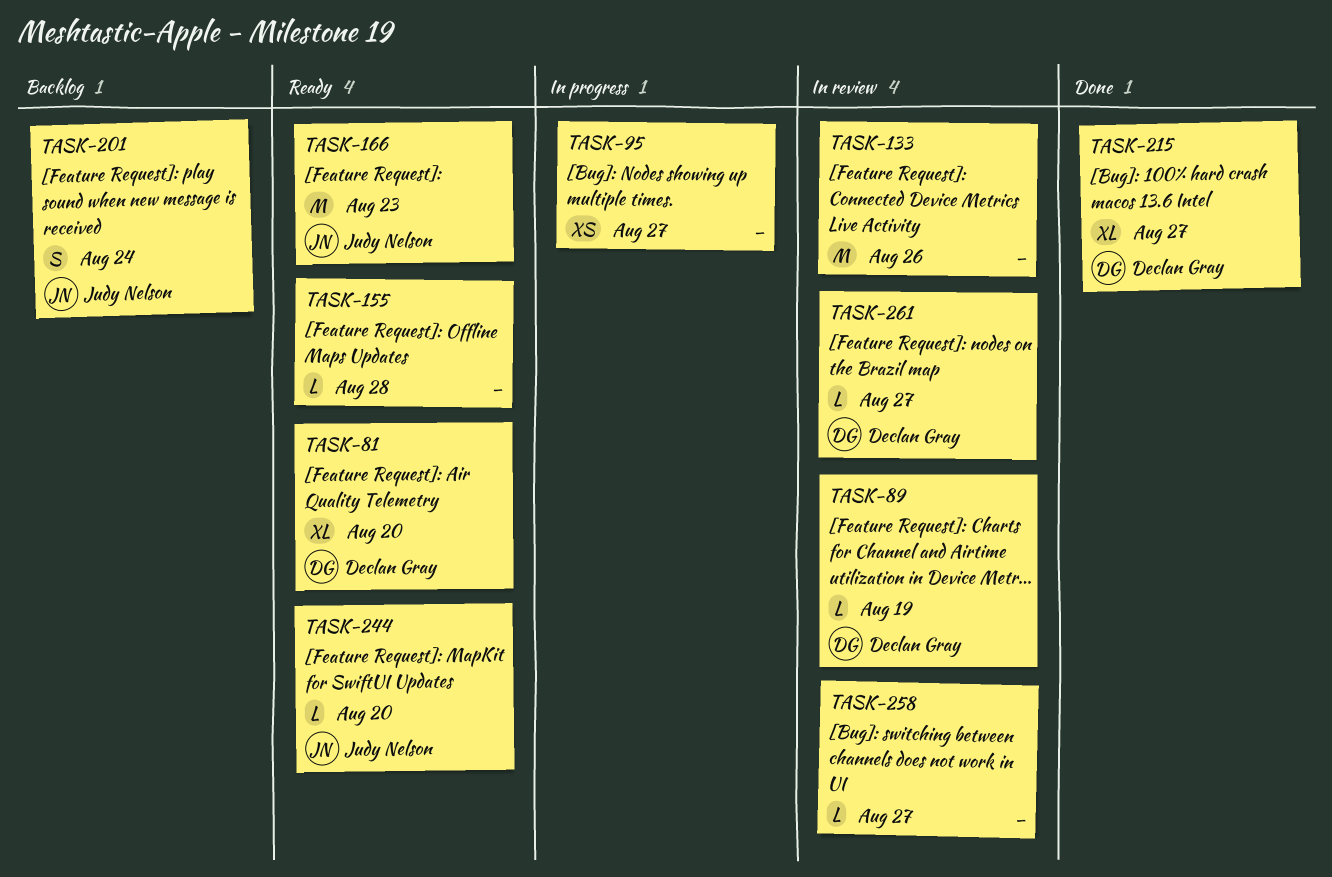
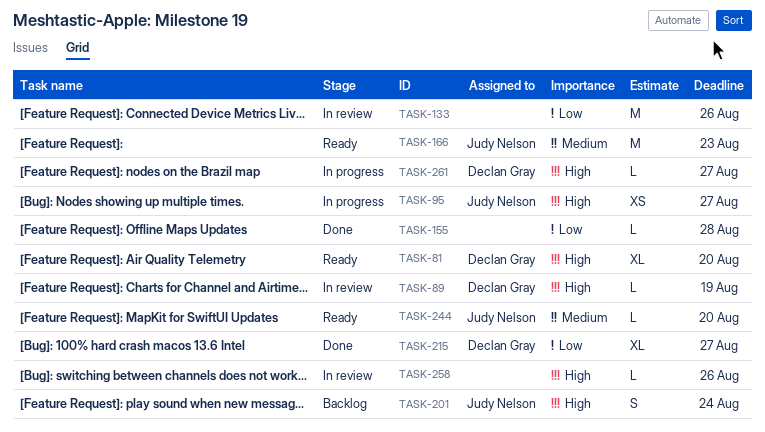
TASK-95, owner: none -> Judy Nelson
TASK-155, status: Ready -> Done
TASK-258, due: Aug 27 -> Aug 26
TASK-261, status: In review -> In progress

